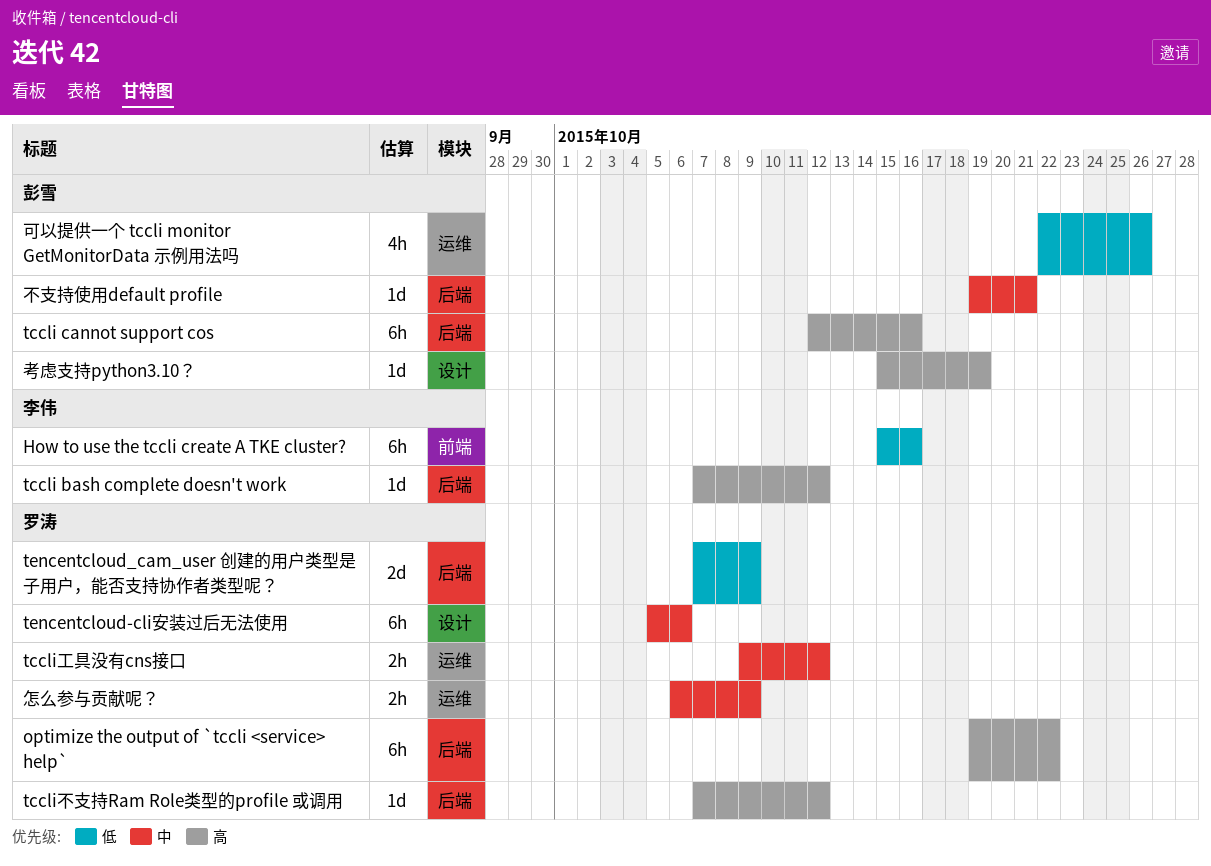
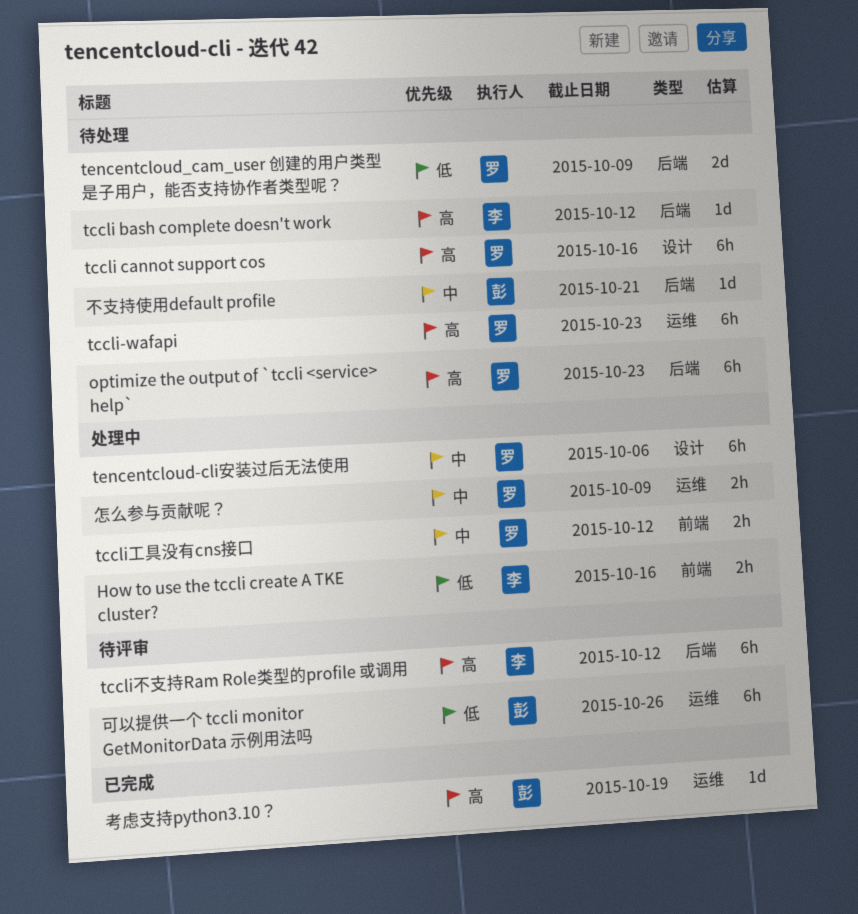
How to use the tccli create A TKE cluster?, estimate: 6h -> 2h
optimize the output of `tccli <service> help`, due: Oct 22 -> Oct 23
tccli cannot support cos, owner: 彭雪 -> 罗涛
tccli cannot support cos, label: 后端 -> 设计
tccli-wafapi: none -> present
tccli不支持Ram Role类型的profile 或调用, owner: 罗涛 -> 李伟
tccli不支持Ram Role类型的profile 或调用, estimate: 1d -> 6h
tccli工具没有cns接口, label: 运维 -> 前端
可以提供一个 tccli monitor GetMonitorData 示例用法吗, estimate: 4h -> 6h
考虑支持python3.10？, label: 设计 -> 运维

